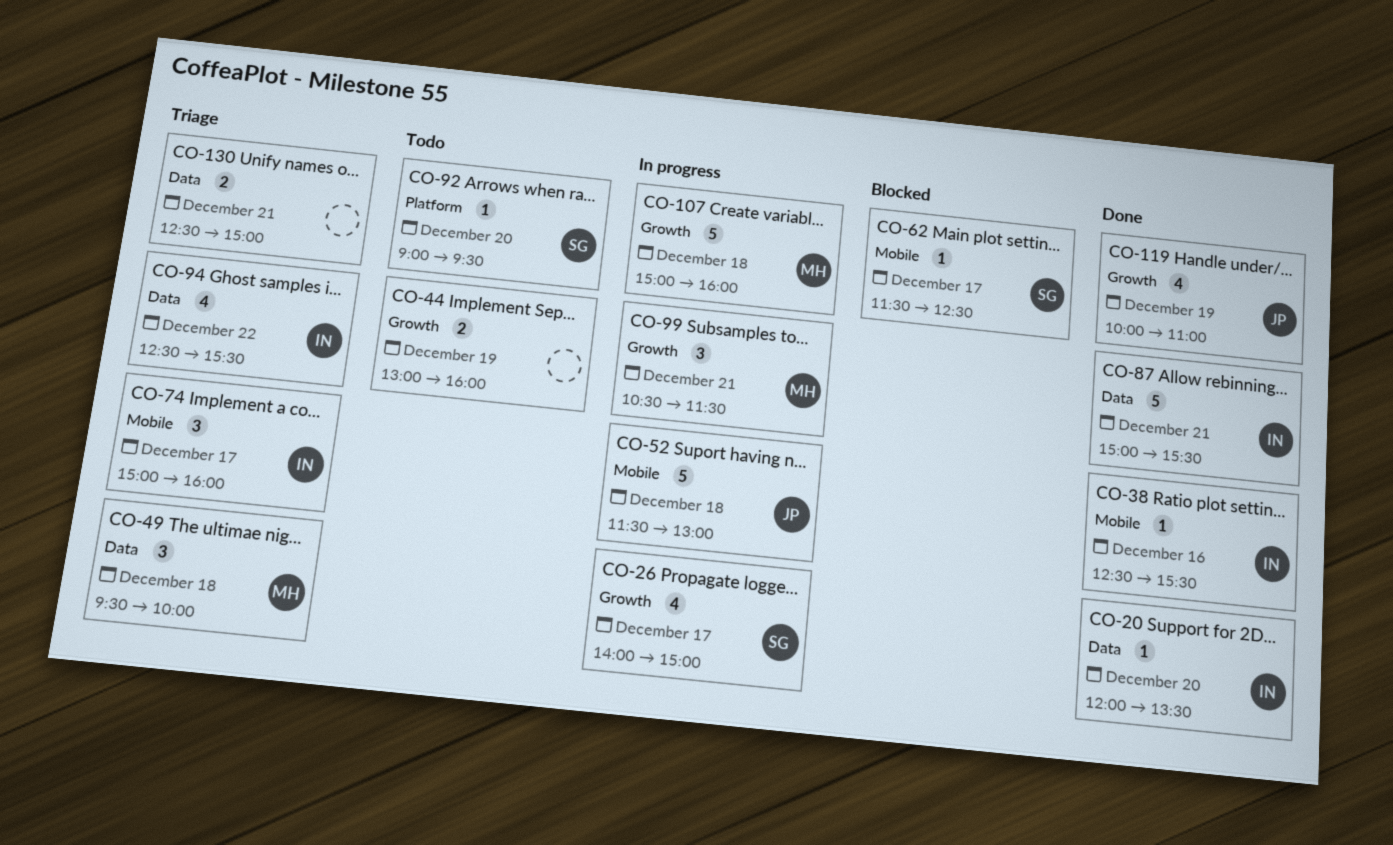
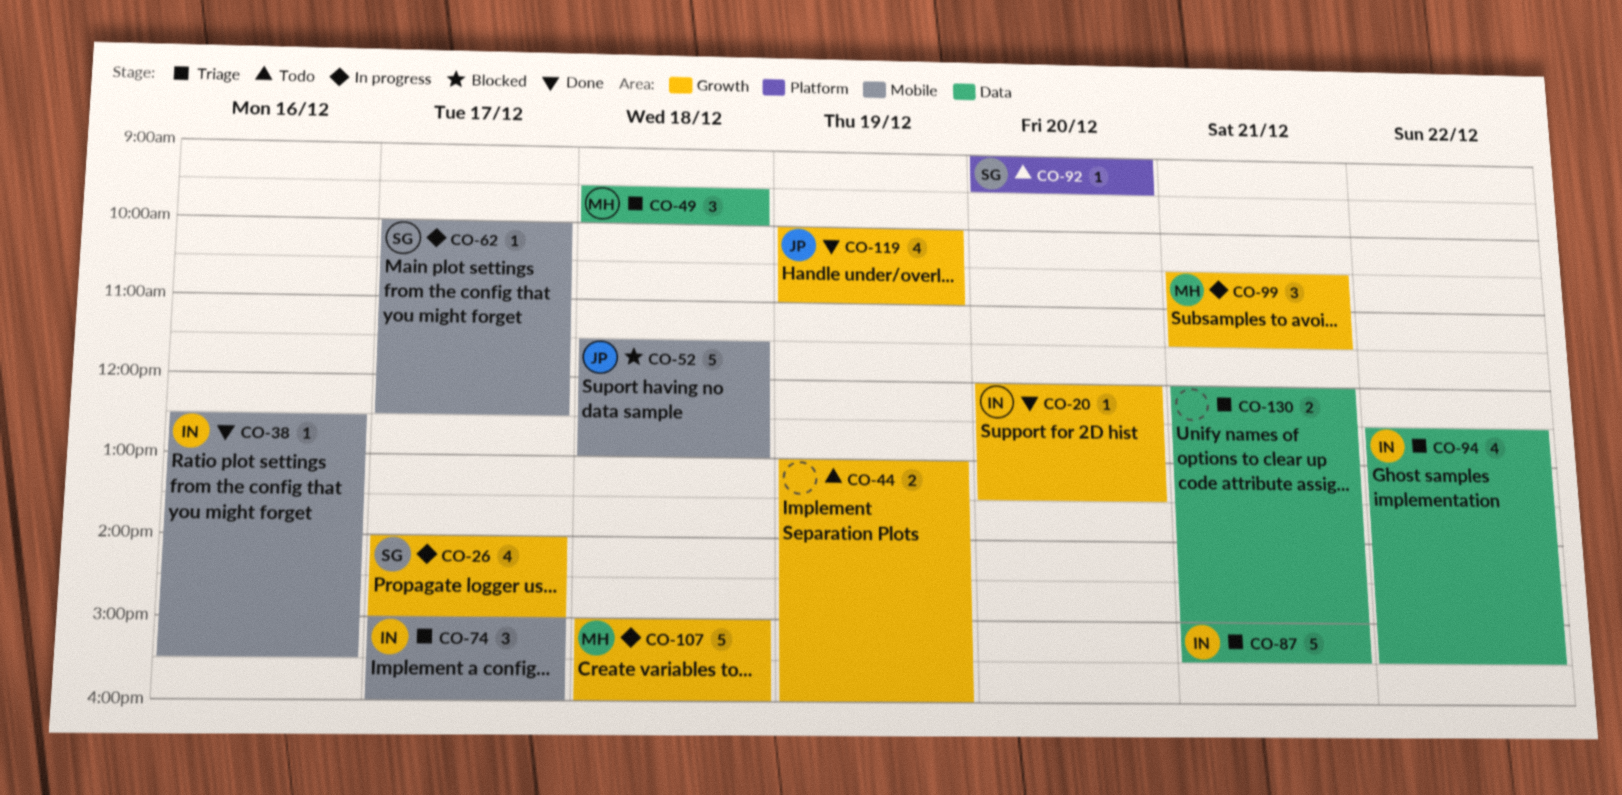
CO-20, label: Data -> Growth
CO-52, status: In progress -> Blocked
CO-62, status: Blocked -> In progress
CO-62, begins: 11:30 -> 10:00
CO-87, status: Done -> Triage
CO-130, begins: 12:30 -> 12:00

